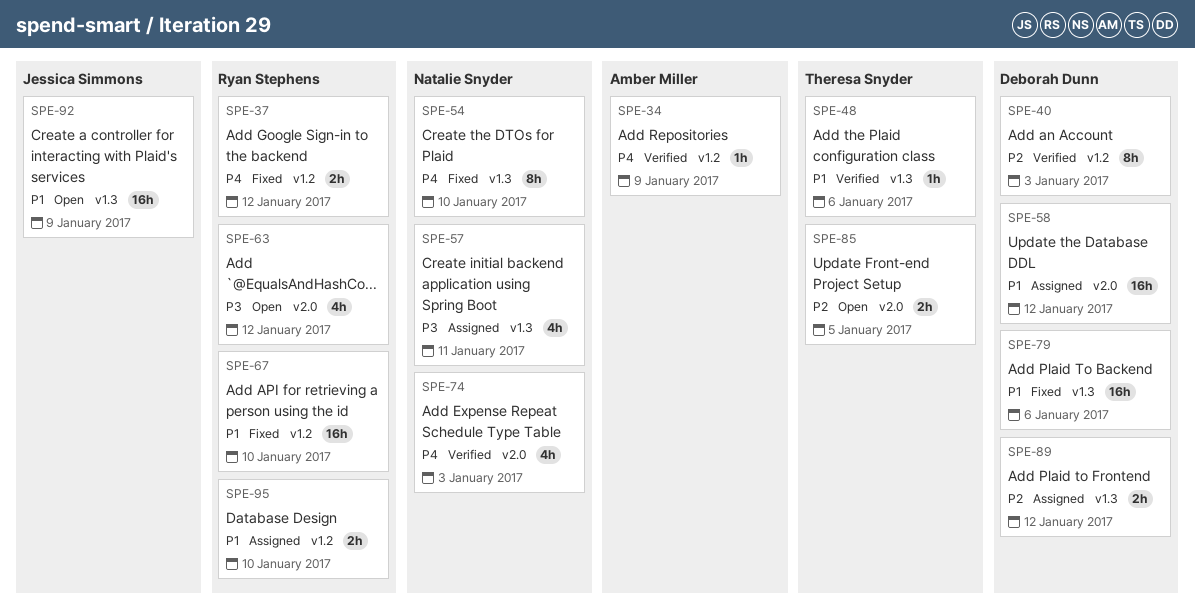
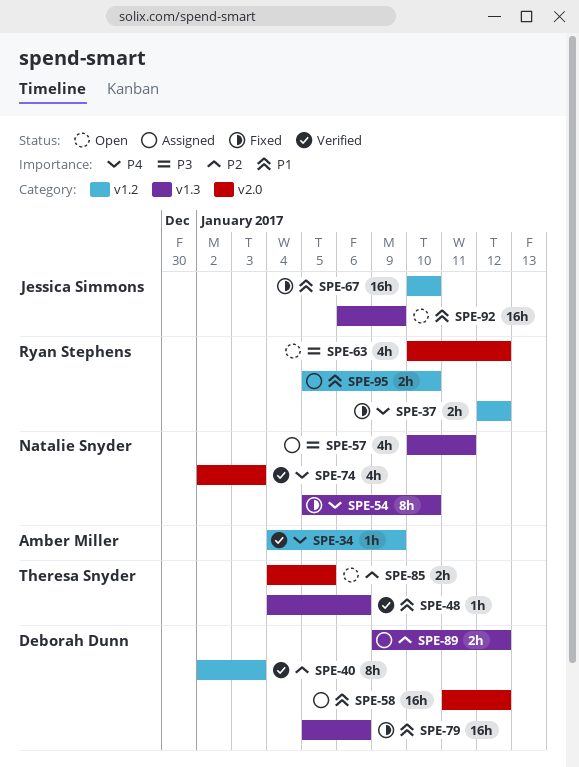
SPE-67, owner: Ryan Stephens -> Jessica Simmons

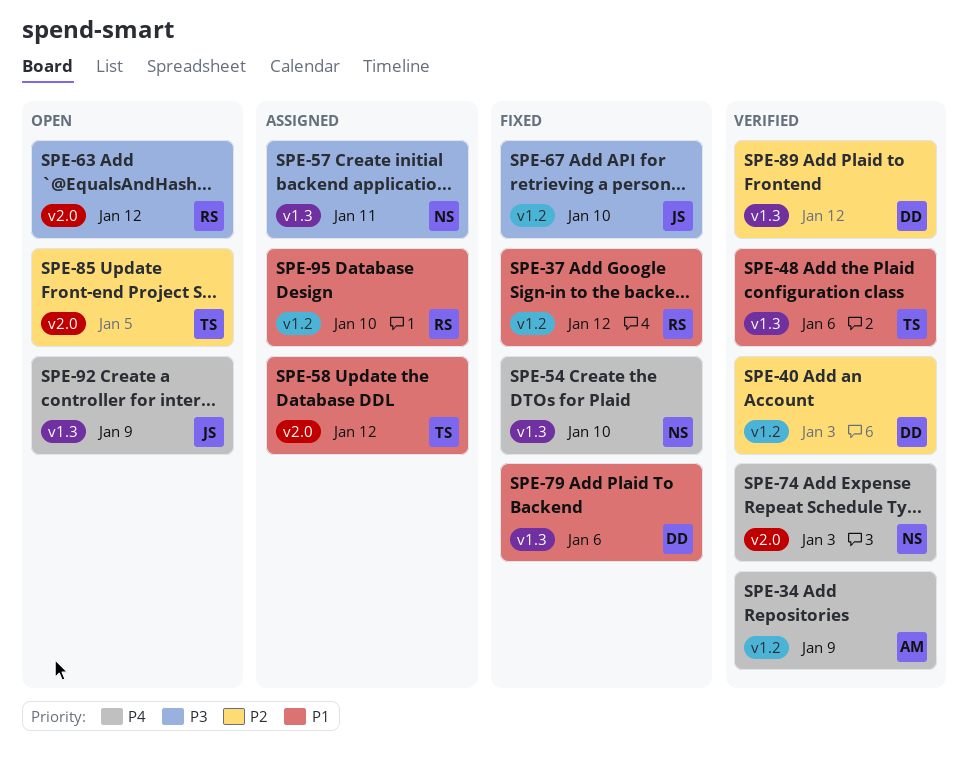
SPE-37, priority: P4 -> P1
SPE-58, owner: Deborah Dunn -> Theresa Snyder
SPE-67, priority: P1 -> P3
SPE-89, status: Assigned -> Verified
SPE-92, priority: P1 -> P4

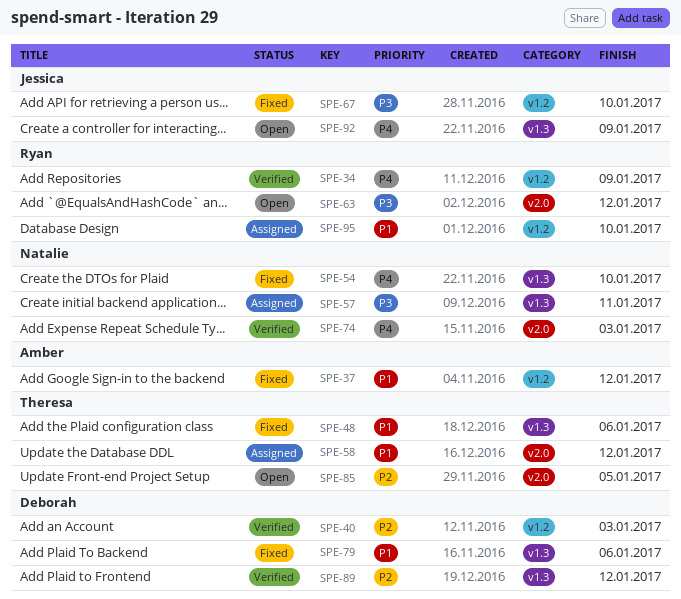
SPE-34, owner: Amber -> Ryan
SPE-37, owner: Ryan -> Amber
SPE-48, status: Verified -> Fixed

